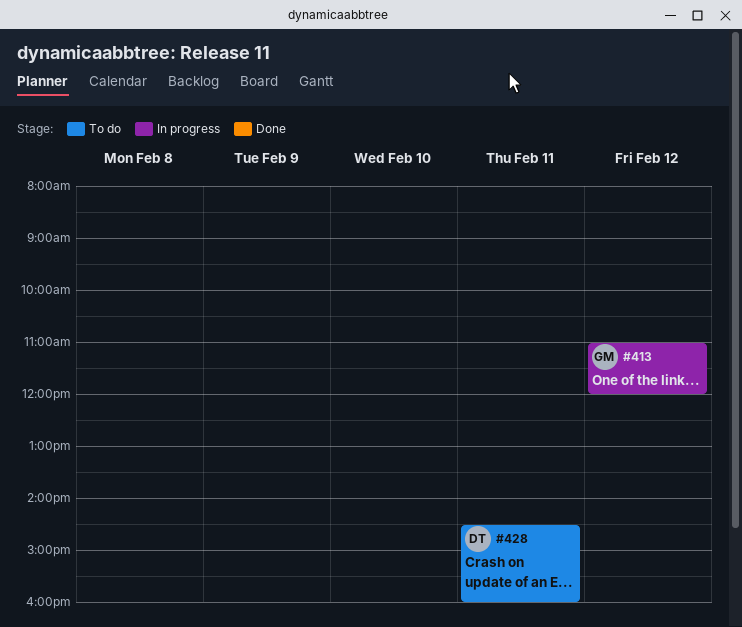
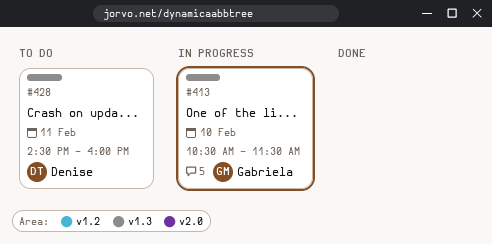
#413, day: Feb 12 -> Feb 10
#413, begins: 11:00 -> 10:30
#413, ends: 12:00 -> 11:30

